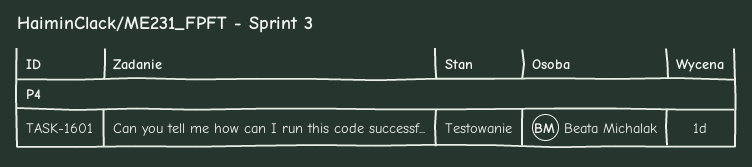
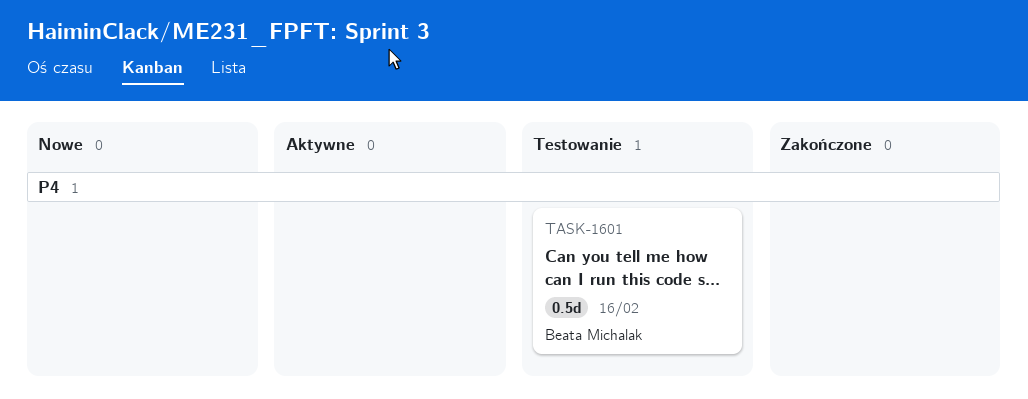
TASK-1601, estimate: 1d -> 0.5d

